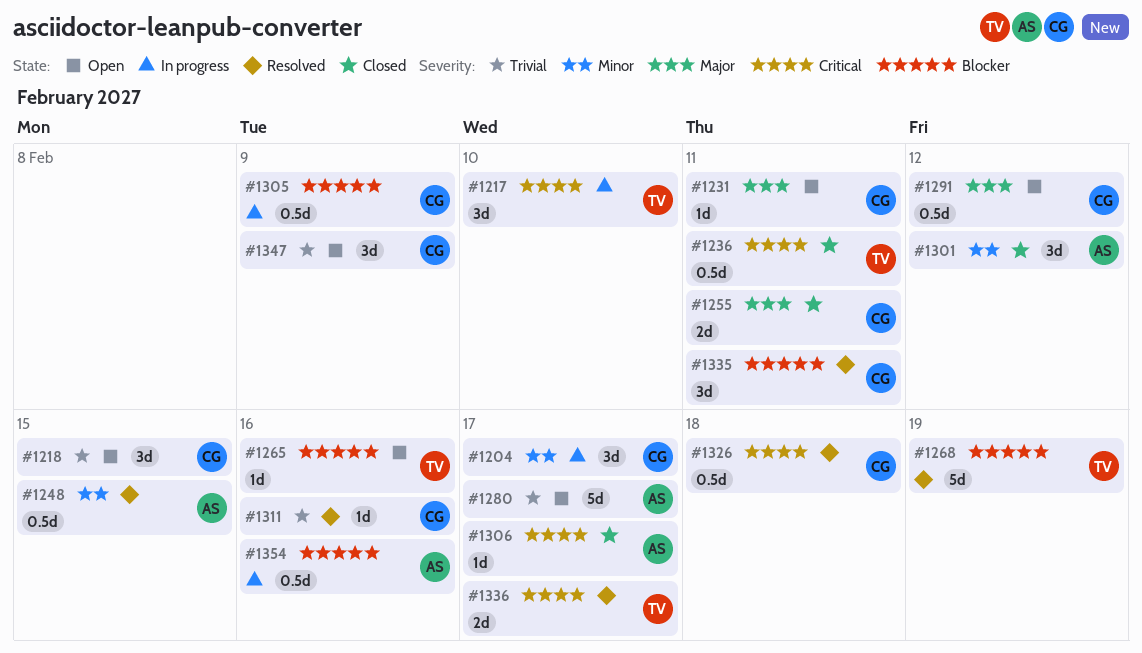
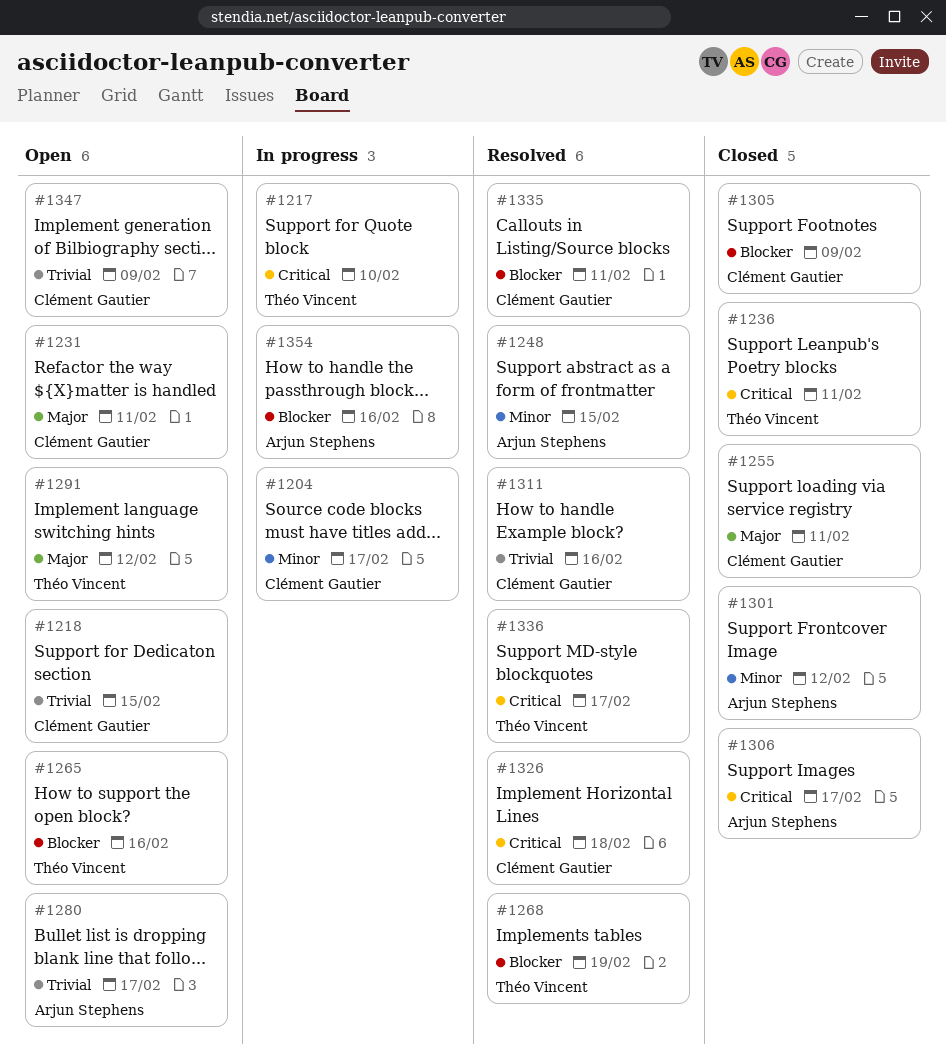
#1291, owner: Clément Gautier -> Théo Vincent
#1305, status: In progress -> Closed

